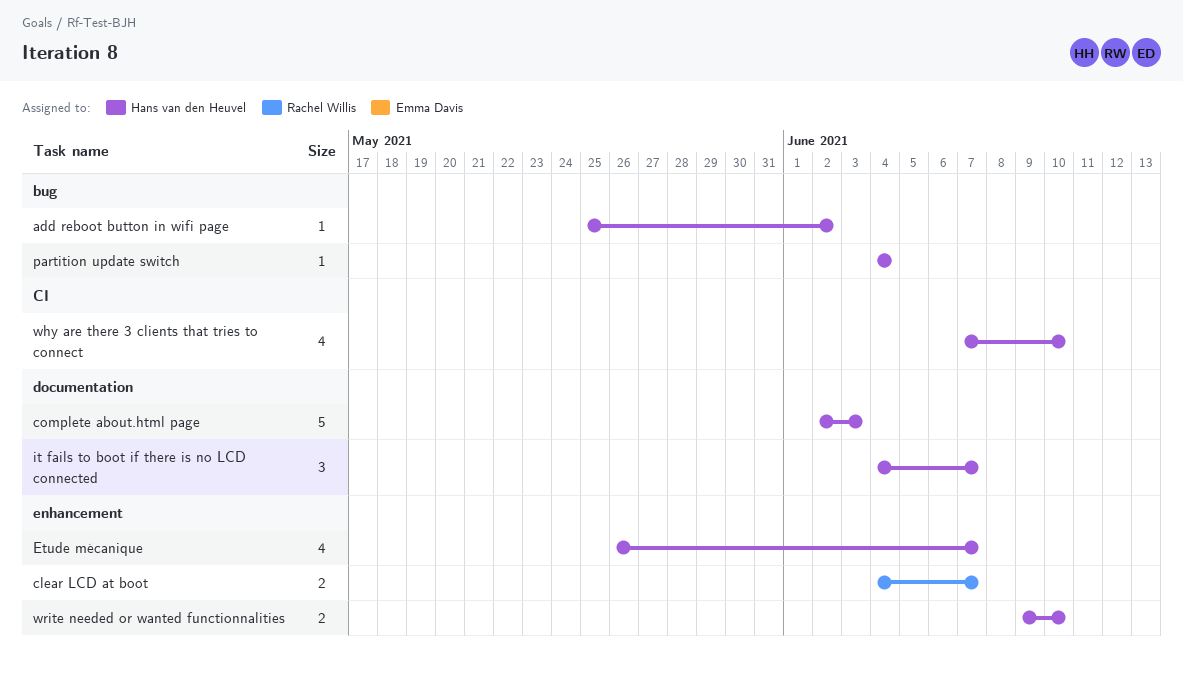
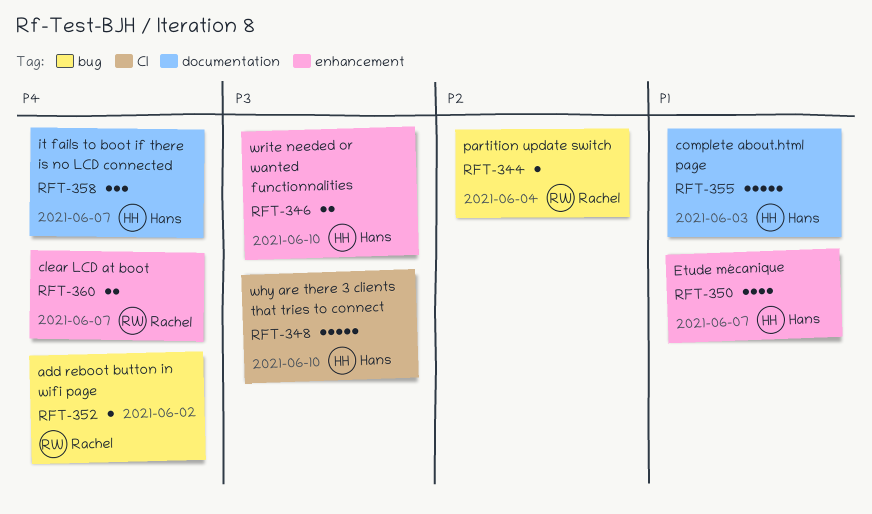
add reboot button in wifi page, owner: Hans van den Heuvel -> Rachel Willis
partition update switch, owner: Hans van den Heuvel -> Rachel Willis
why are there 3 clients that tries to connect, estimate: 4 -> 5

